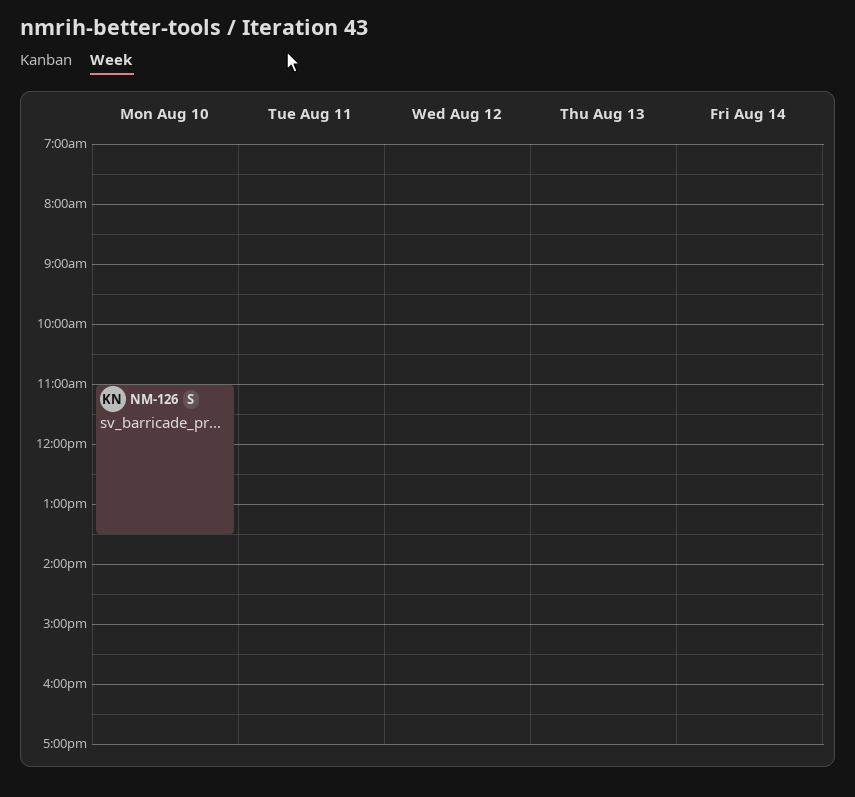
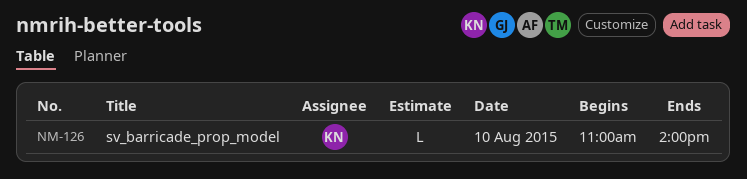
NM-126, estimate: S -> L
NM-126, ends: 13:30 -> 14:00

